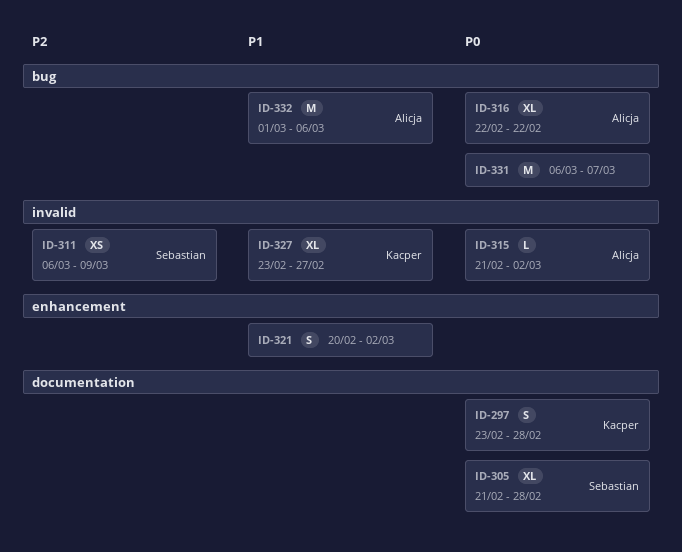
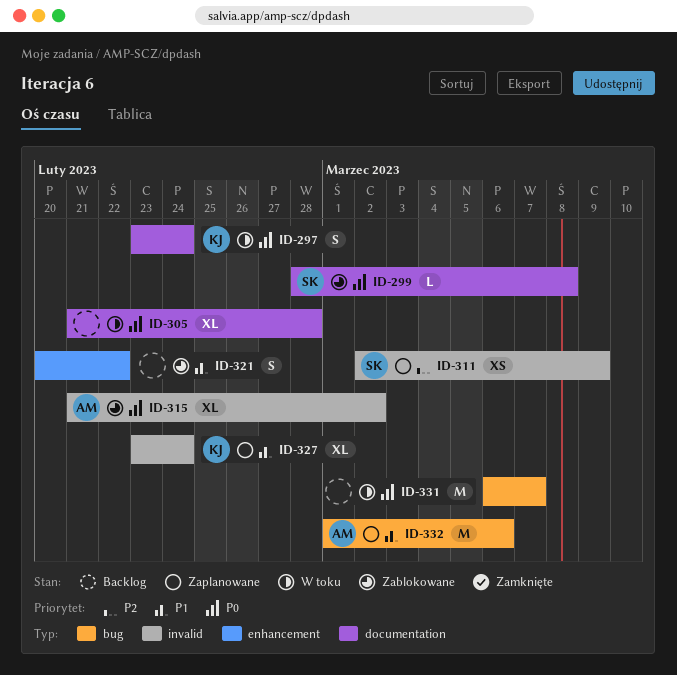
ID-297, due: Feb 28 -> Feb 24
ID-299: none -> present
ID-305, owner: Sebastian -> none
ID-311, start: Mar 6 -> Mar 2
ID-315, estimate: L -> XL
ID-316: present -> none
ID-321, due: Mar 2 -> Feb 22
ID-327, due: Feb 27 -> Feb 24

